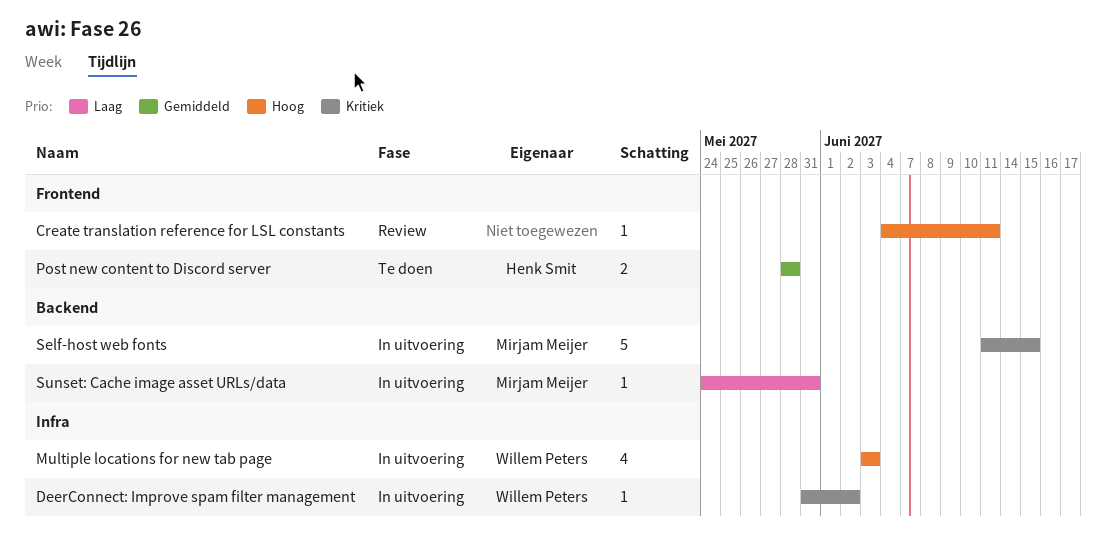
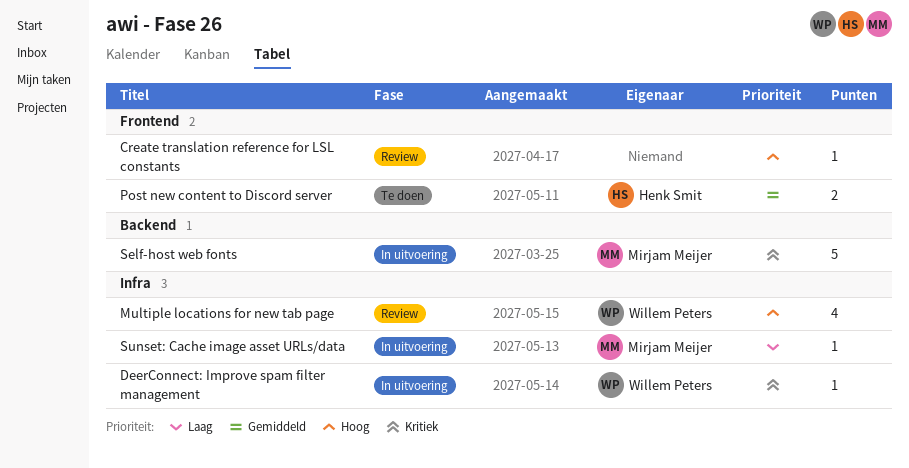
Multiple locations for new tab page, status: In uitvoering -> Review
Sunset: Cache image asset URLs/data, label: Backend -> Infra

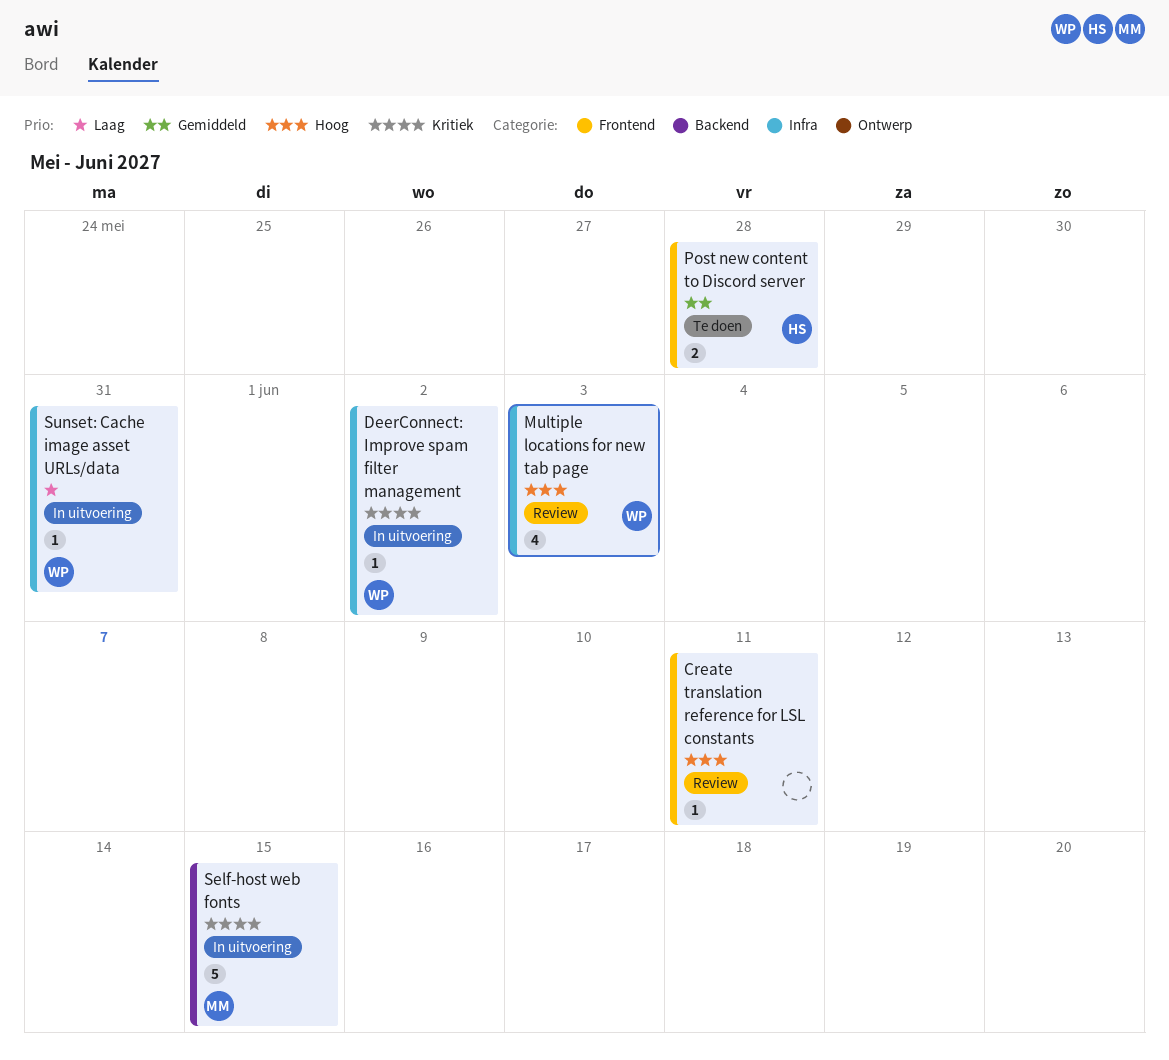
Sunset: Cache image asset URLs/data, owner: Mirjam Meijer -> Willem Peters

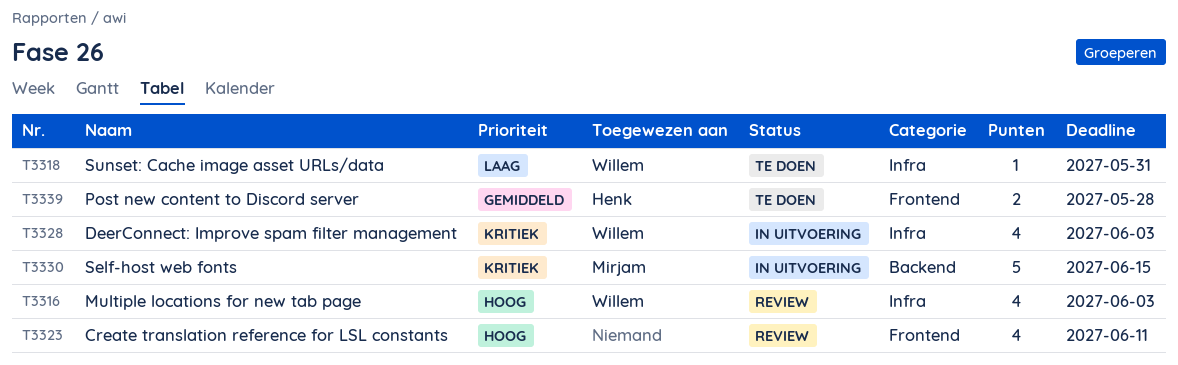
Create translation reference for LSL constants, estimate: 1 -> 4
DeerConnect: Improve spam filter management, estimate: 1 -> 4
DeerConnect: Improve spam filter management, due: Jun 2 -> Jun 3
Sunset: Cache image asset URLs/data, status: In uitvoering -> Te doen

